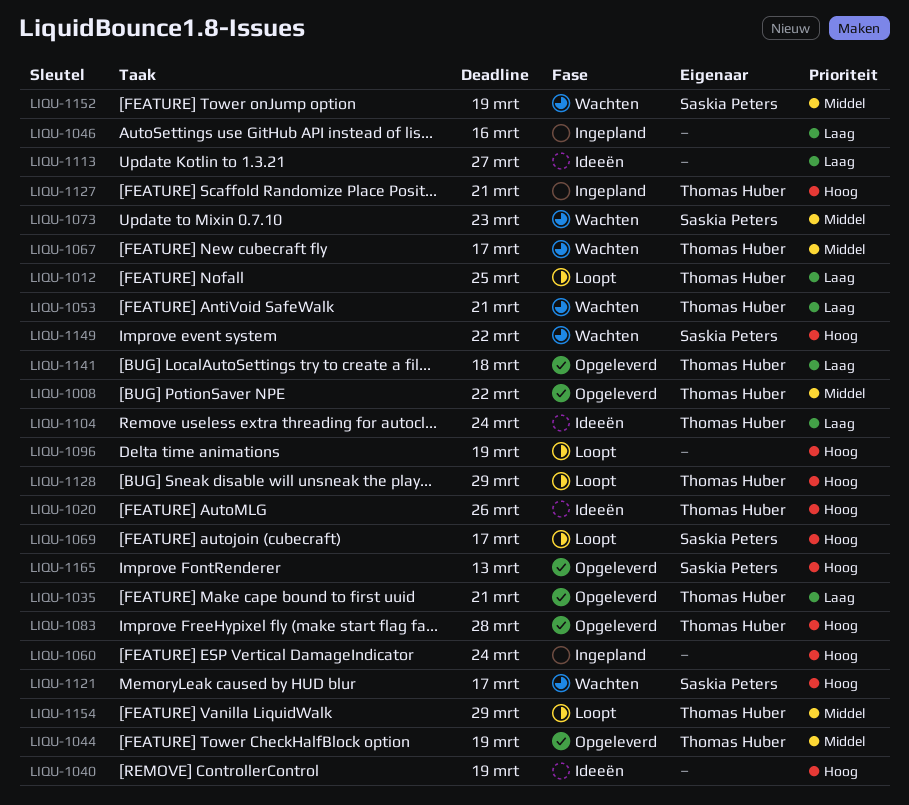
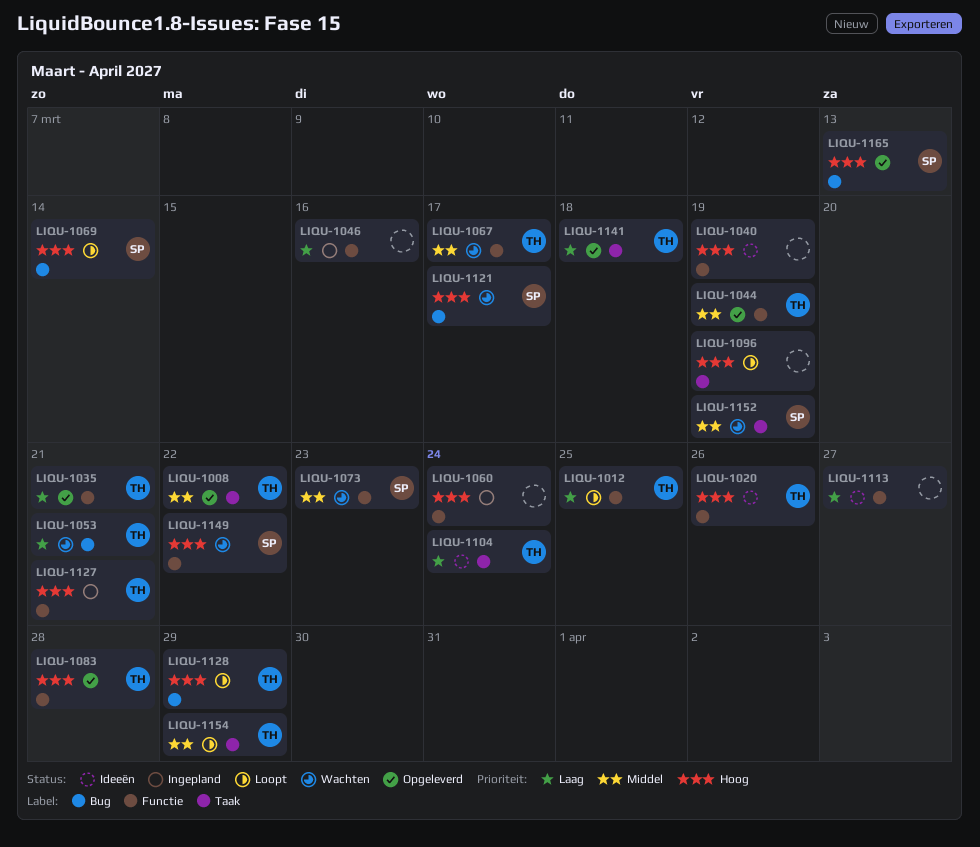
LIQU-1069, due: Mar 17 -> Mar 14

